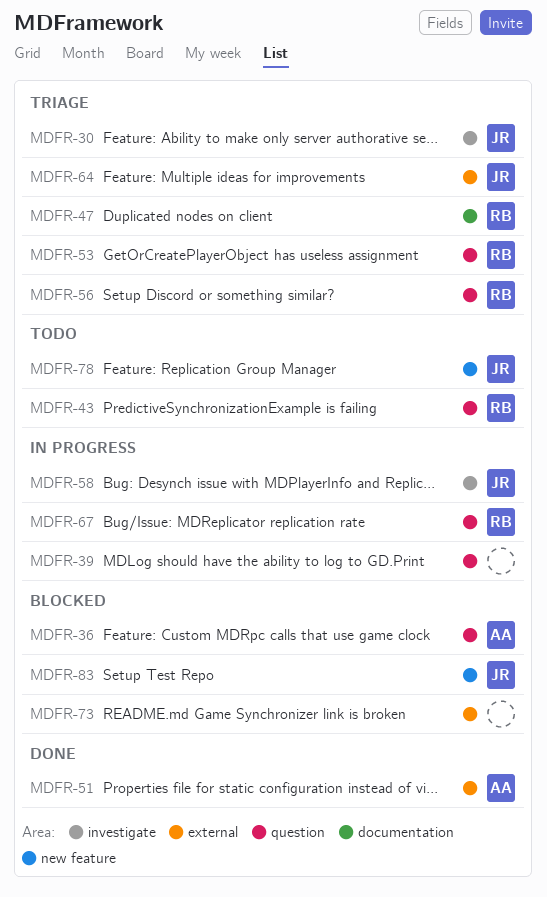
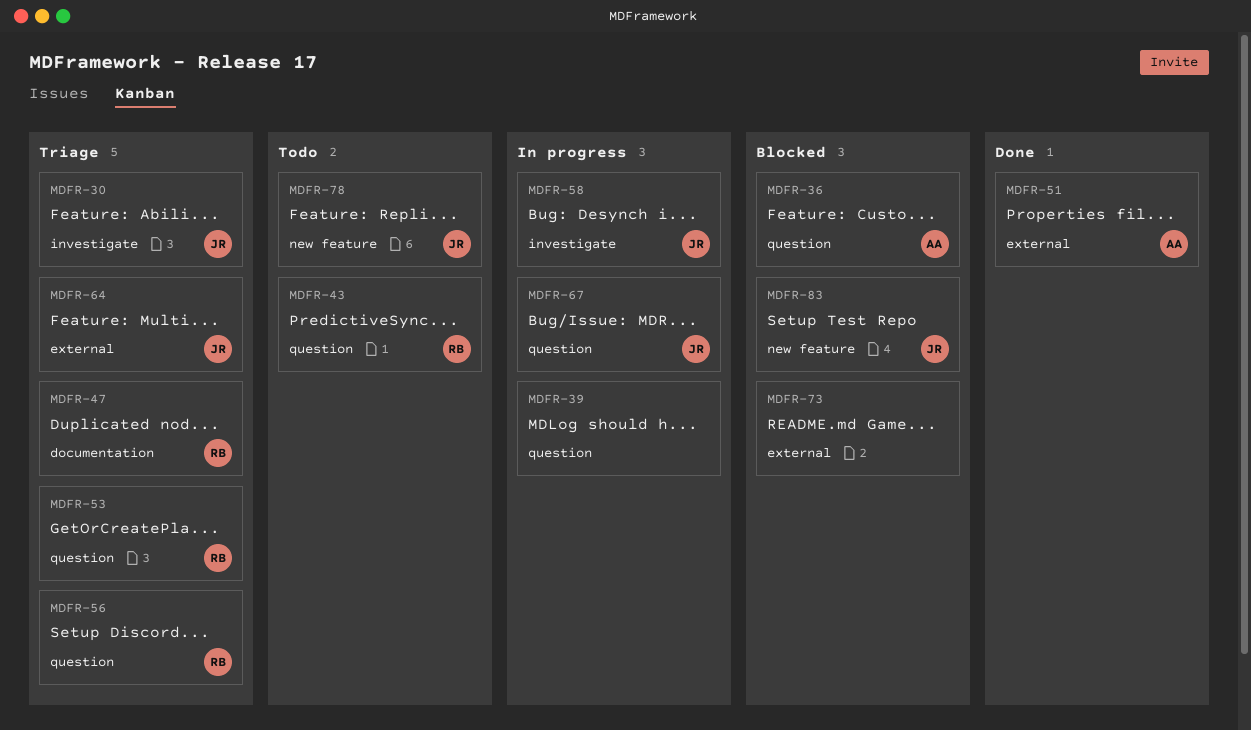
MDFR-67, owner: RB -> JR

